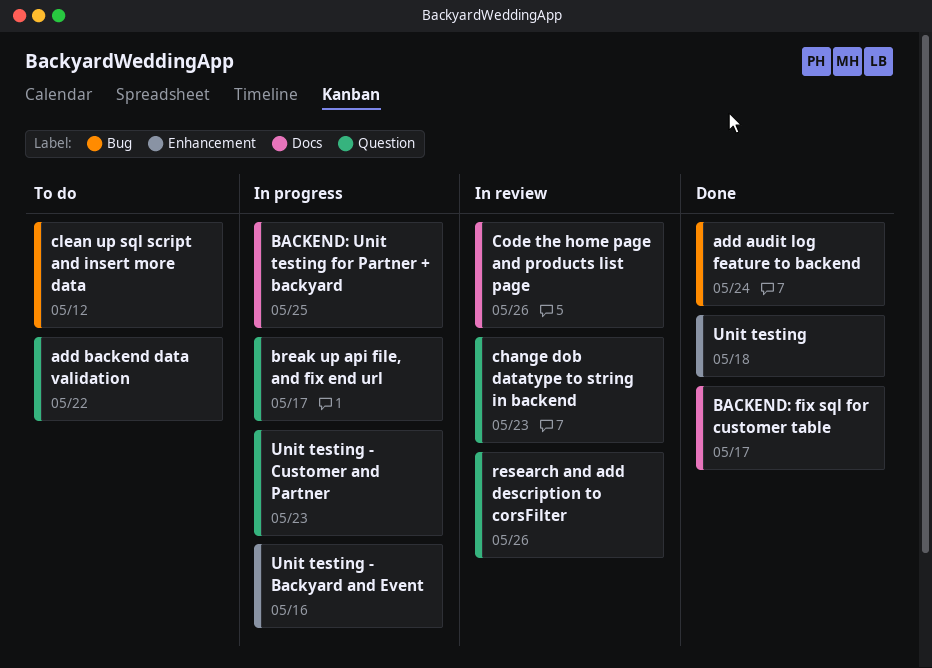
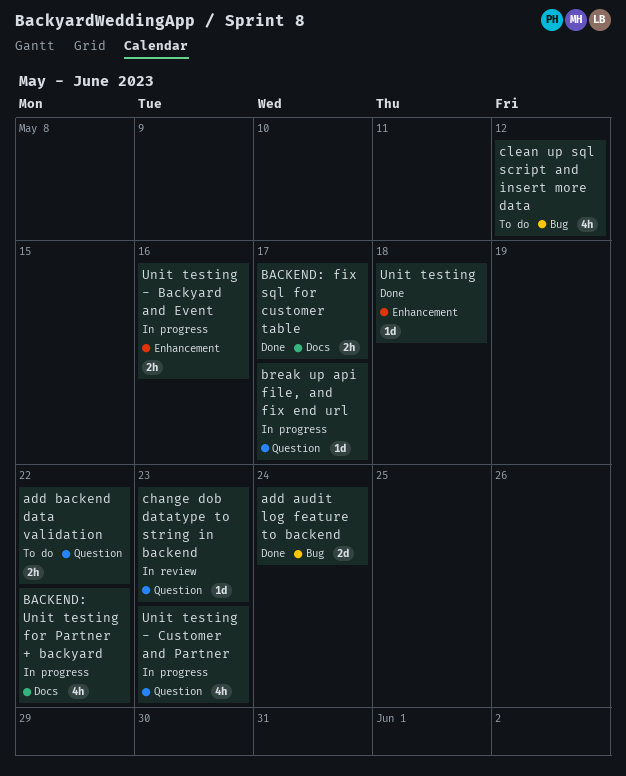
BACKEND: Unit testing for Partner + backyard, due: May 25 -> May 22
Code the home page and products list page: present -> none
research and add description to corsFilter: present -> none

